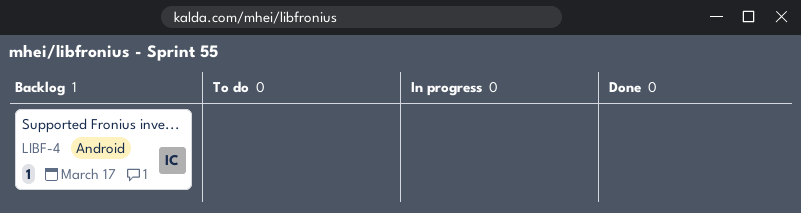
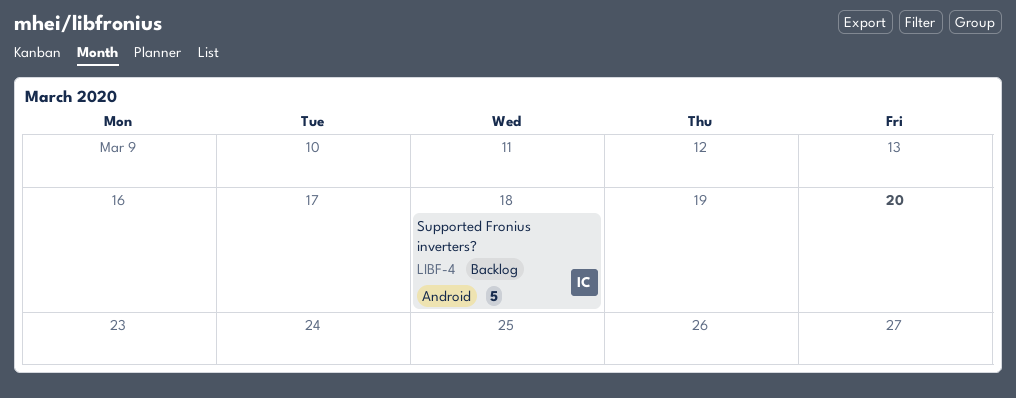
LIBF-4, estimate: 1 -> 5
LIBF-4, due: Mar 17 -> Mar 18

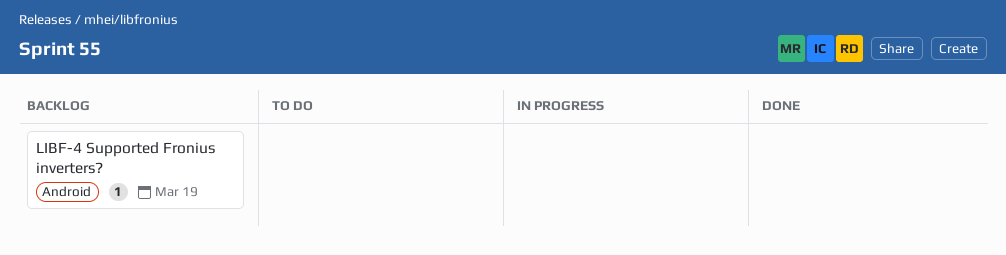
LIBF-4, estimate: 5 -> 1
LIBF-4, due: Mar 18 -> Mar 19

